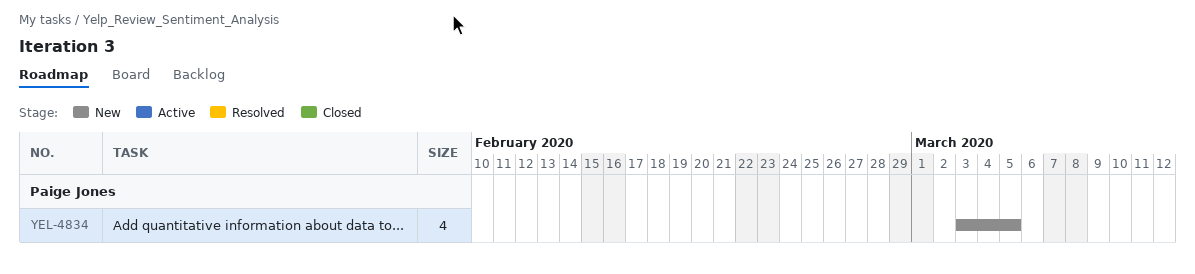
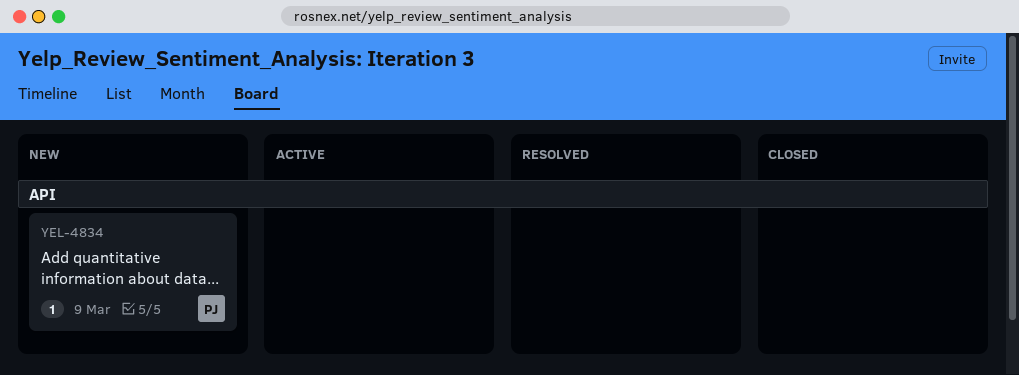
YEL-4834, estimate: 4 -> 1
YEL-4834, due: Mar 5 -> Mar 9

